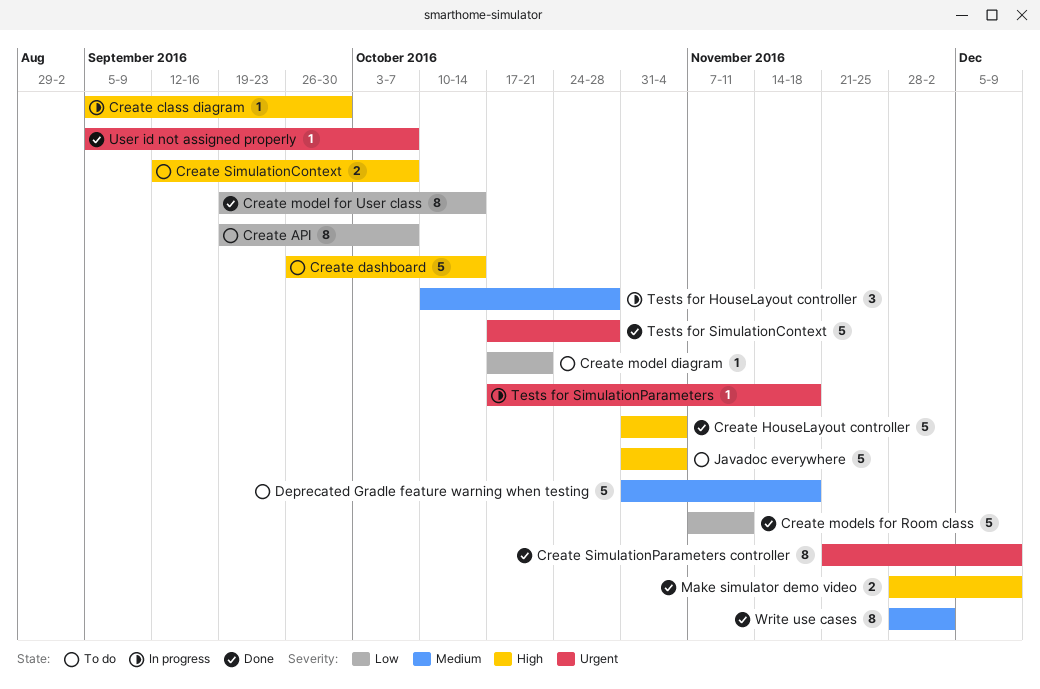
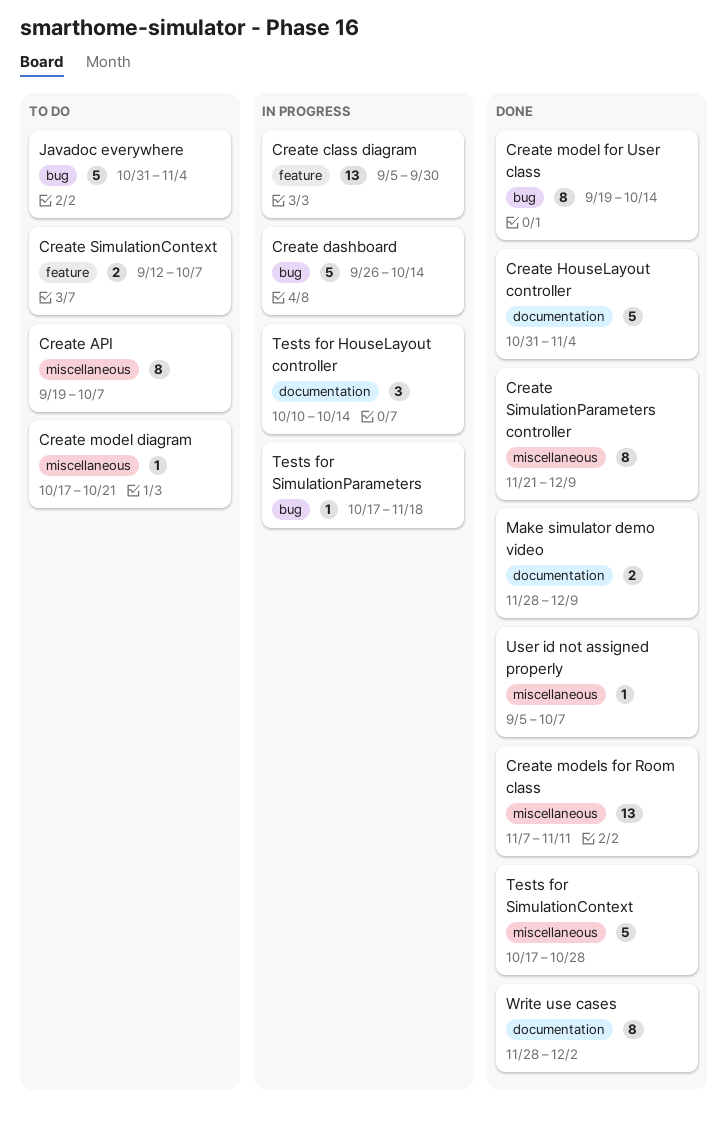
Create class diagram, estimate: 1 -> 13
Create dashboard, status: To do -> In progress
Create models for Room class, estimate: 5 -> 13
Deprecated Gradle feature warning when testing: present -> none
Tests for HouseLayout controller, due: Oct 28 -> Oct 14

